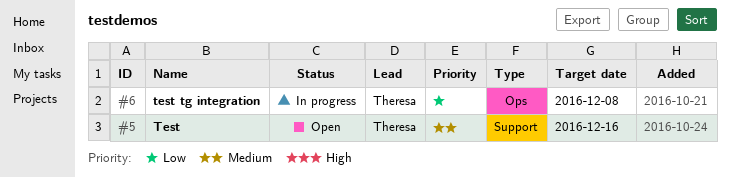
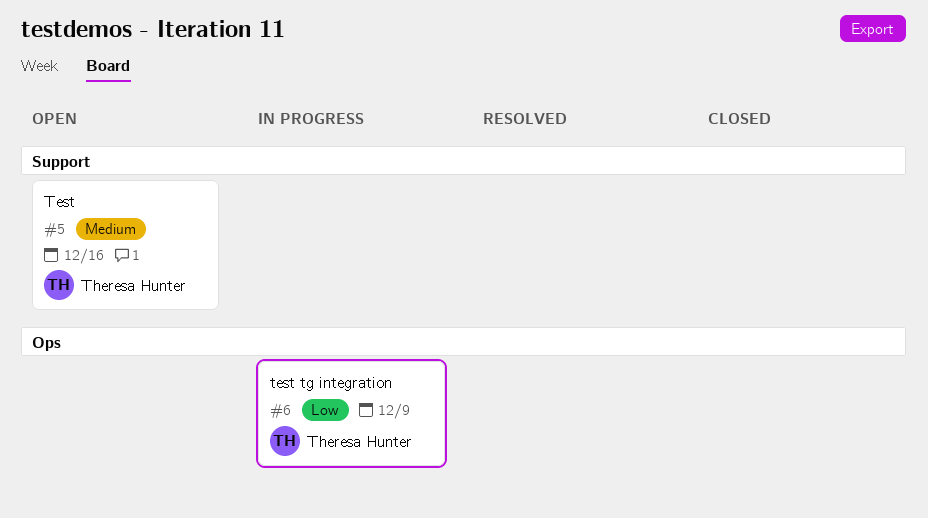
#6, due: Dec 8 -> Dec 9

